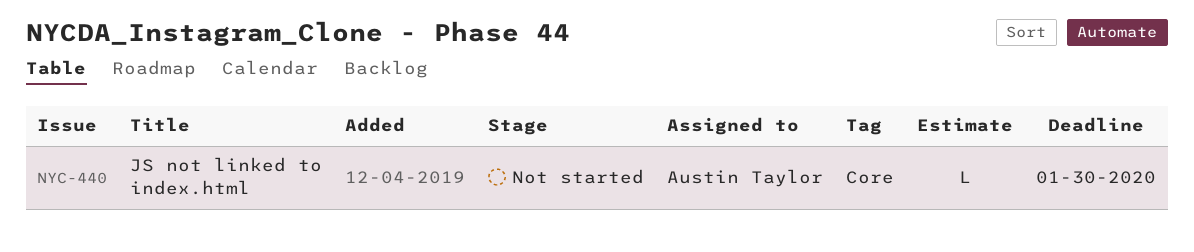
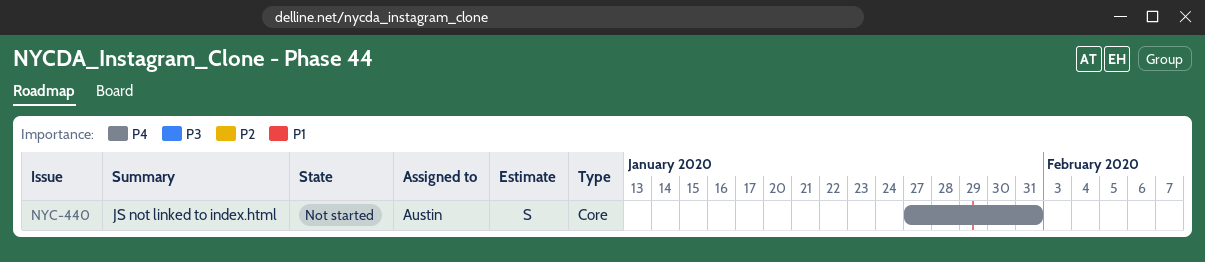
NYC-440, estimate: L -> S
NYC-440, due: Jan 30 -> Jan 31

